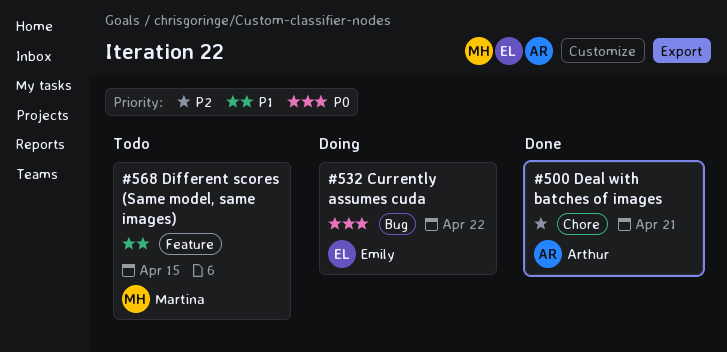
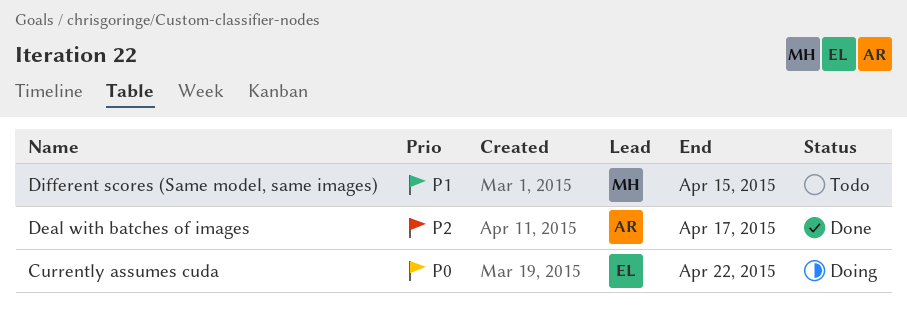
Deal with batches of images, due: Apr 21 -> Apr 17

